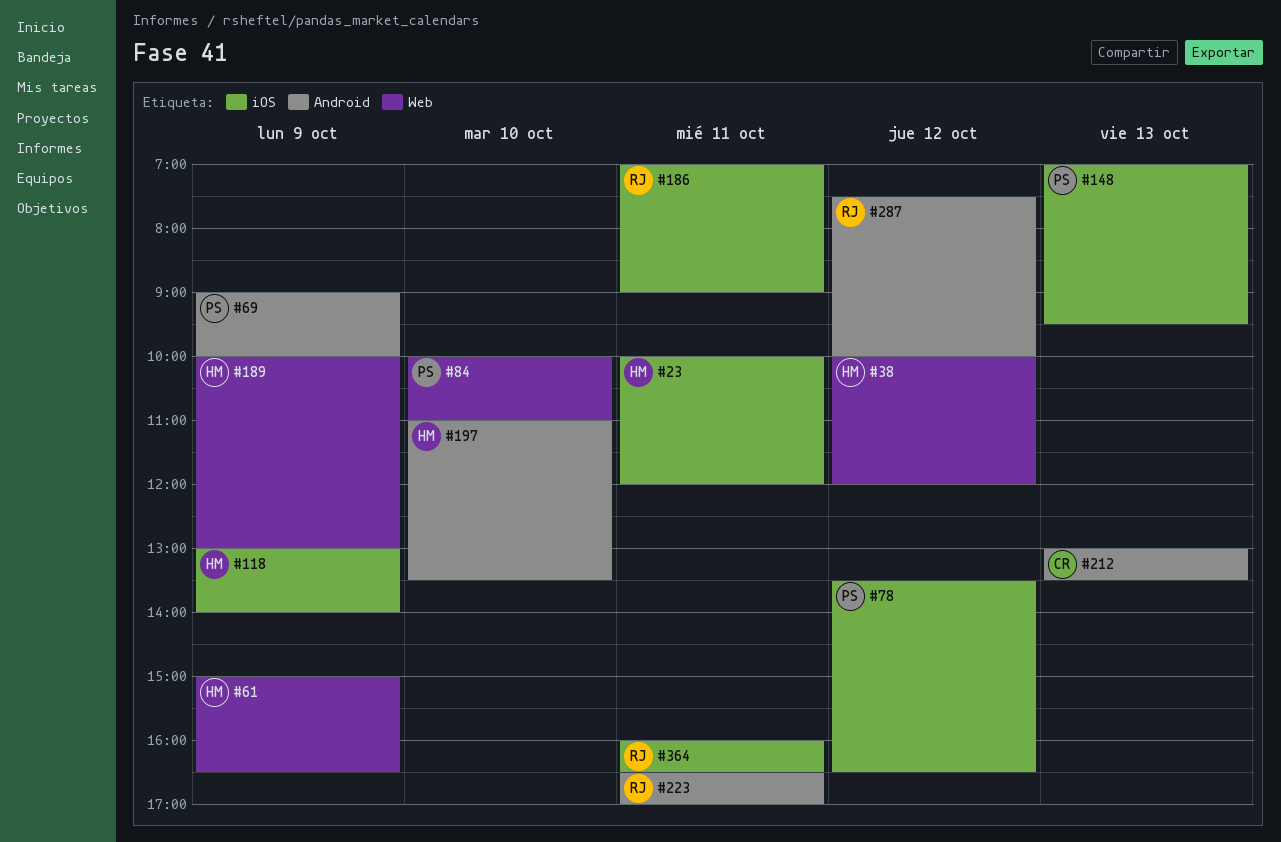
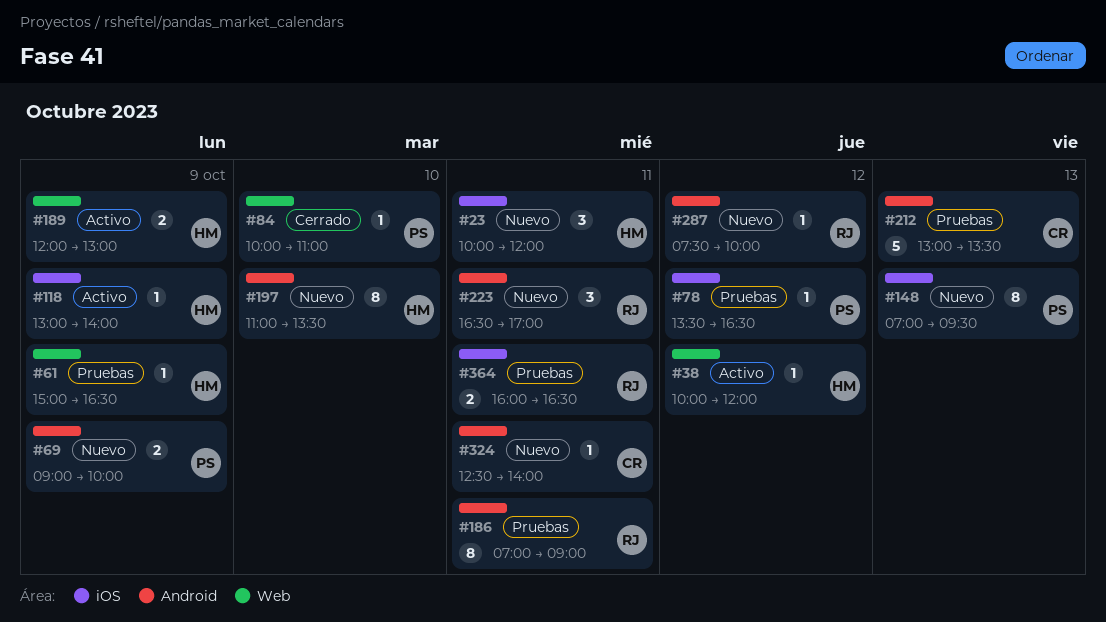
#186, label: iOS -> Android
#189, begins: 10:00 -> 12:00
#324: none -> present

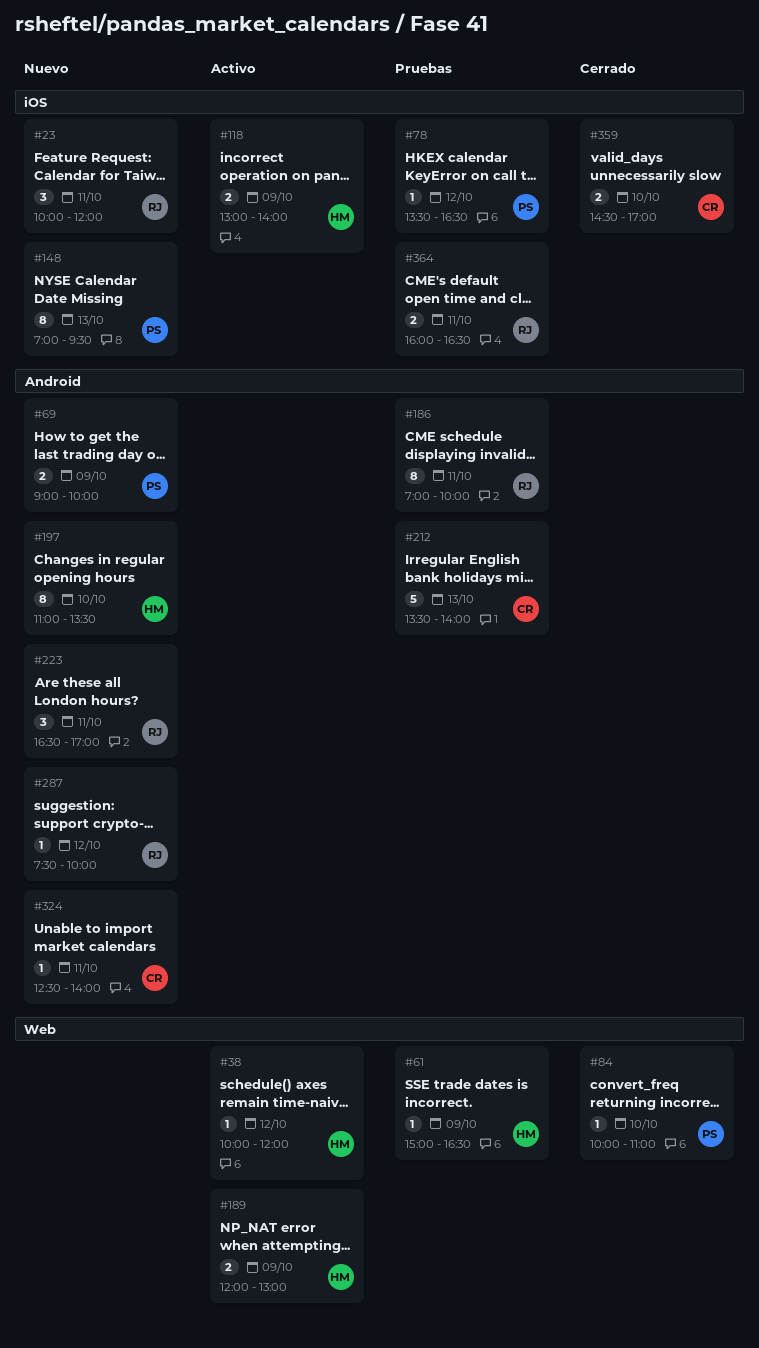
#23, owner: HM -> RJ
#118, estimate: 1 -> 2
#186, ends: 09:00 -> 10:00
#212, begins: 13:00 -> 13:30
#212, ends: 13:30 -> 14:00
#359: none -> present

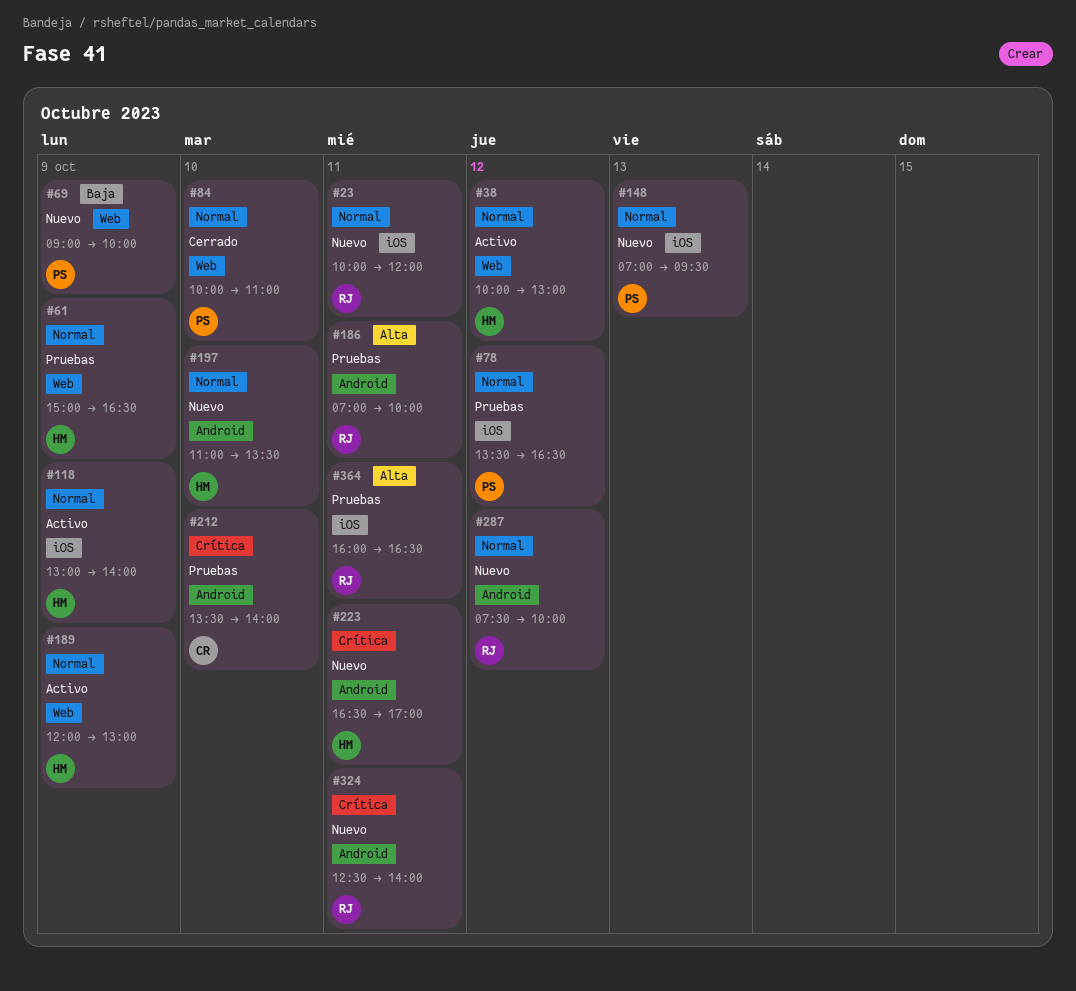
#38, ends: 12:00 -> 13:00
#69, label: Android -> Web
#212, day: Oct 13 -> Oct 10
#223, owner: RJ -> HM
#324, owner: CR -> RJ
#359: present -> none

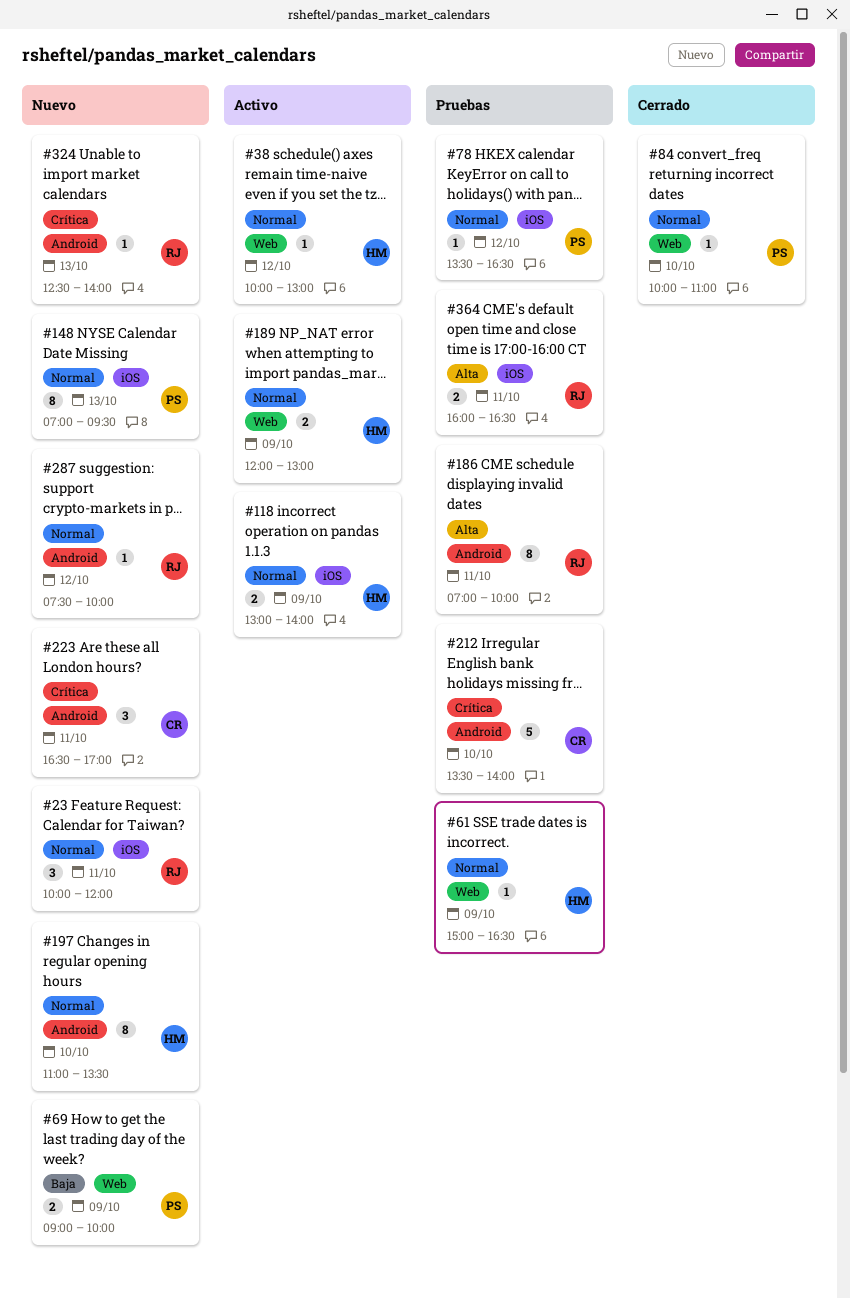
#223, owner: HM -> CR
#324, day: Oct 11 -> Oct 13

